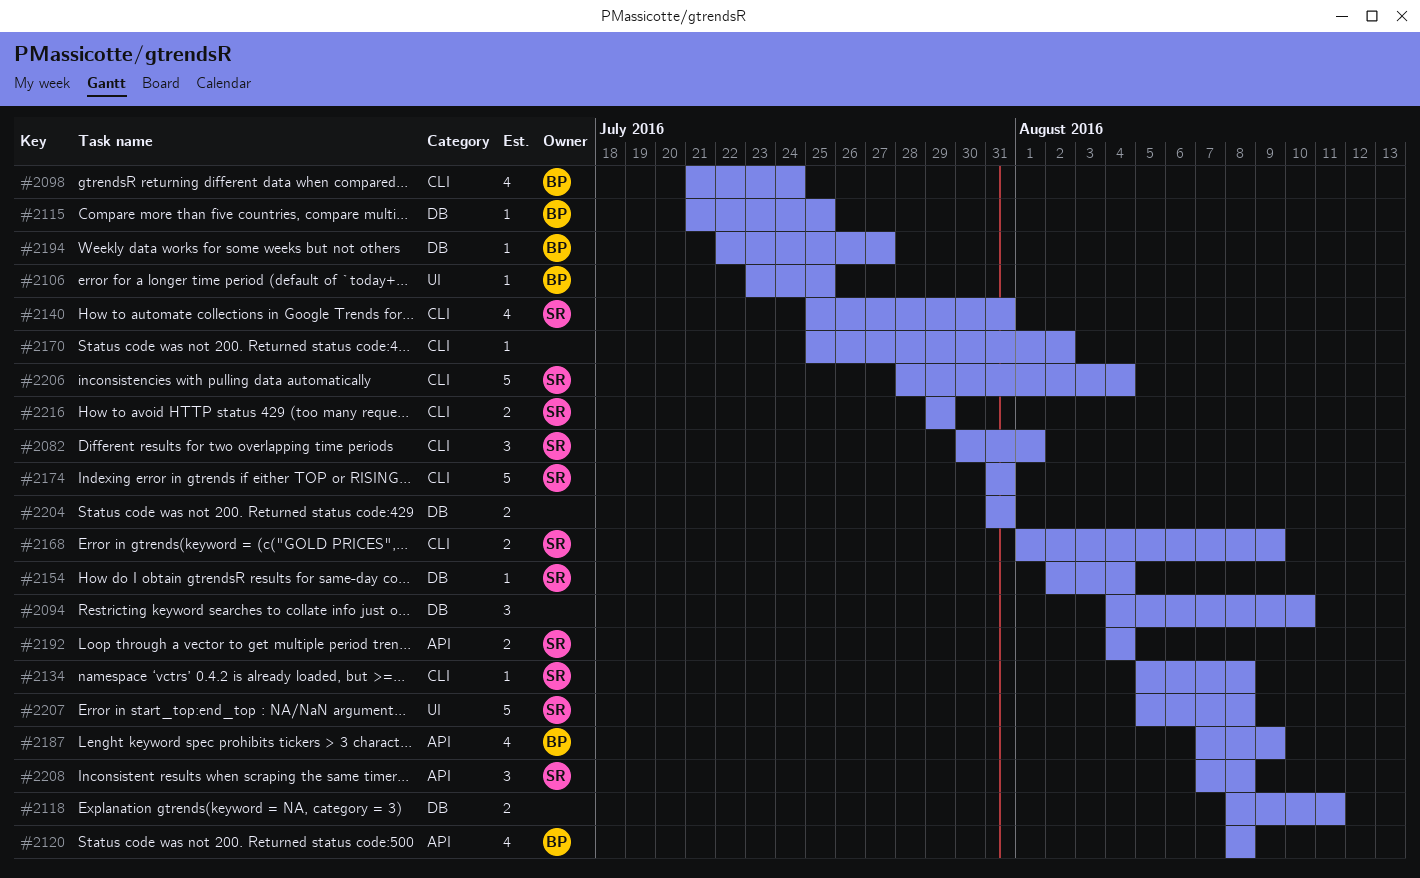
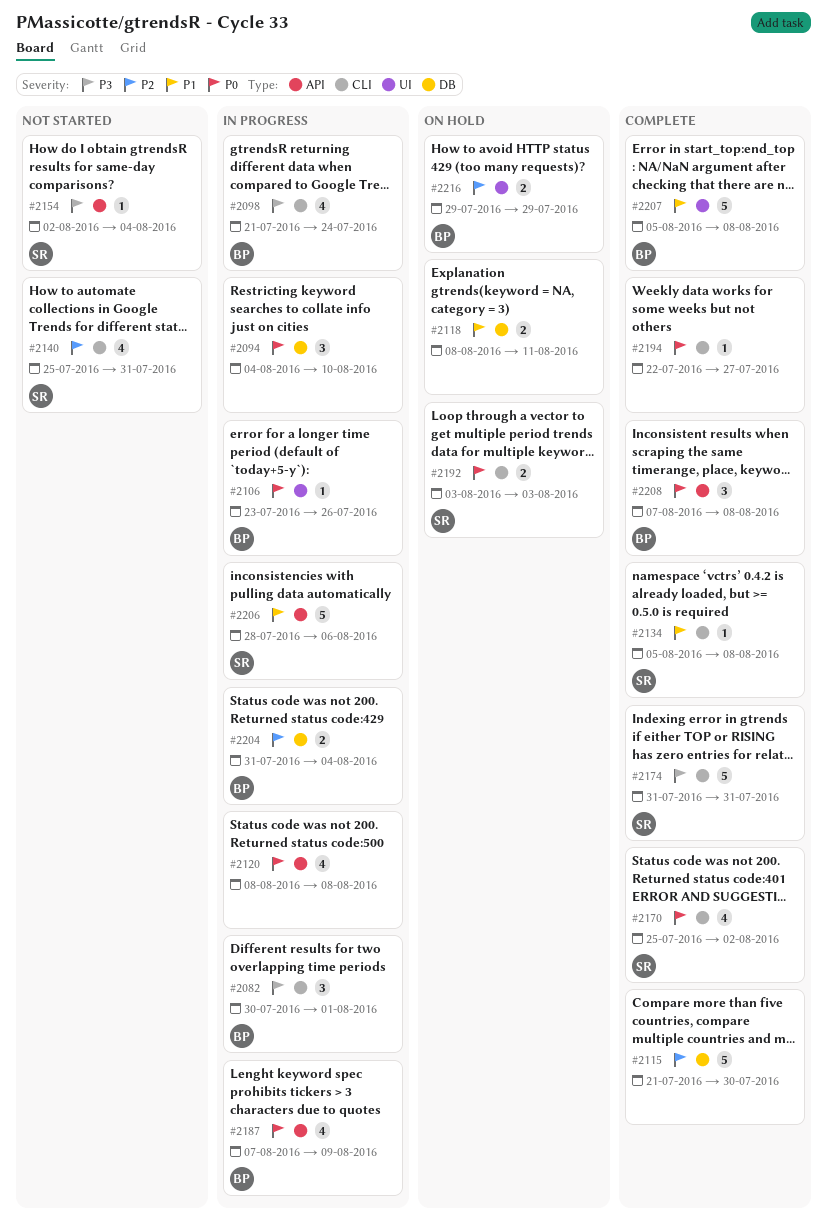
#2082, owner: SR -> BP
#2106, due: Jul 25 -> Jul 26
#2115, owner: BP -> none
#2115, estimate: 1 -> 5
#2115, due: Jul 25 -> Jul 30
#2120, owner: BP -> none
#2154, label: DB -> API
#2168: present -> none
#2170, owner: none -> SR
#2170, estimate: 1 -> 4
#2192, label: API -> CLI
#2192, start: Aug 4 -> Aug 3
#2192, due: Aug 4 -> Aug 3
#2194, owner: BP -> none
#2194, label: DB -> CLI
#2204, owner: none -> BP
#2204, due: Jul 31 -> Aug 4
#2206, label: CLI -> API
#2206, due: Aug 4 -> Aug 6
#2207, owner: SR -> BP
#2208, owner: SR -> BP
#2216, owner: SR -> BP
#2216, label: CLI -> UI

